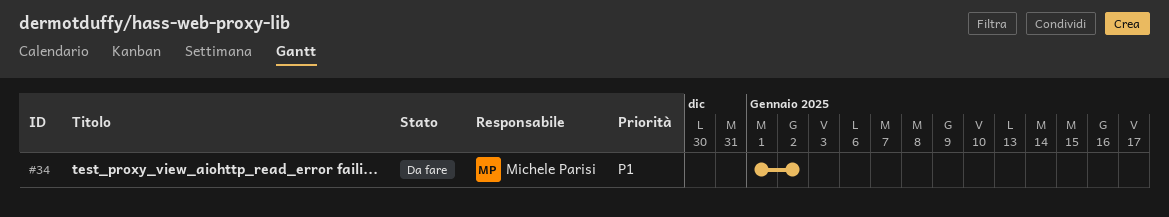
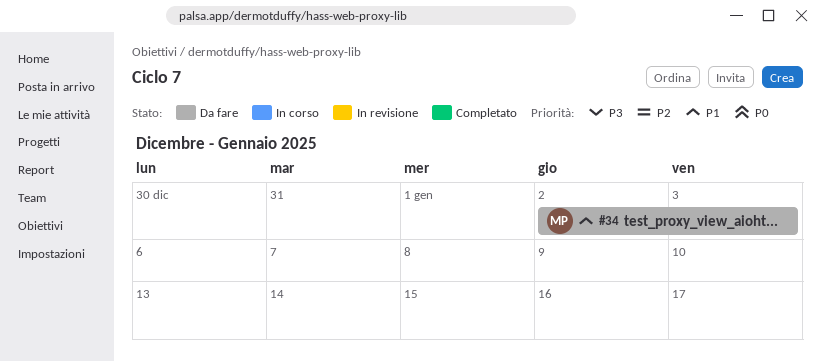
#34, start: Jan 1 -> Jan 2
#34, due: Jan 2 -> Jan 3

